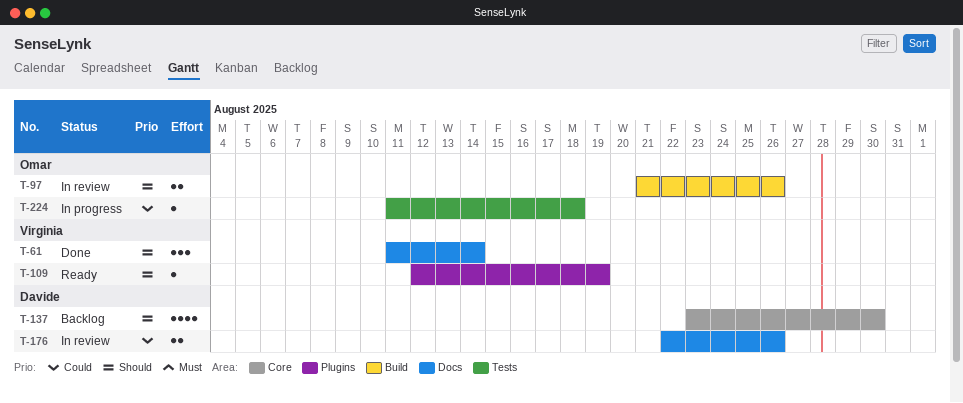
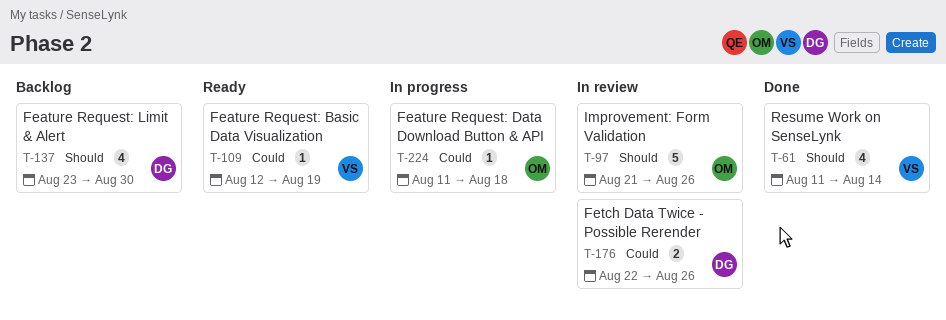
T-61, estimate: 3 -> 4
T-97, estimate: 2 -> 5
T-109, priority: Should -> Could

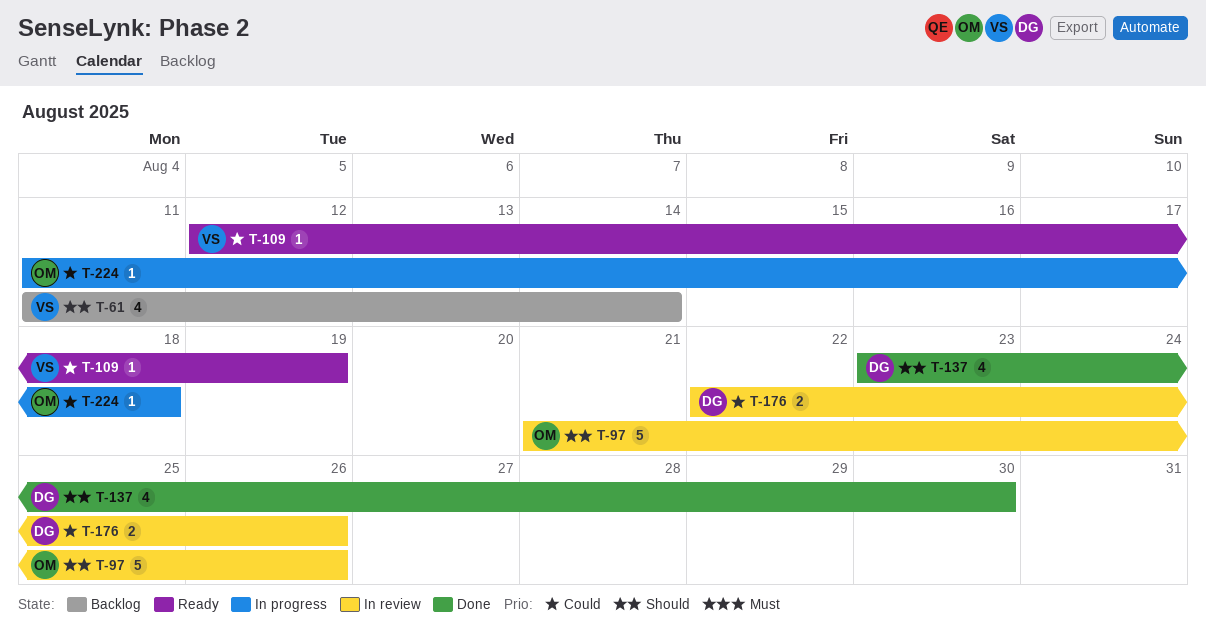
T-61, status: Done -> Backlog
T-137, status: Backlog -> Done

